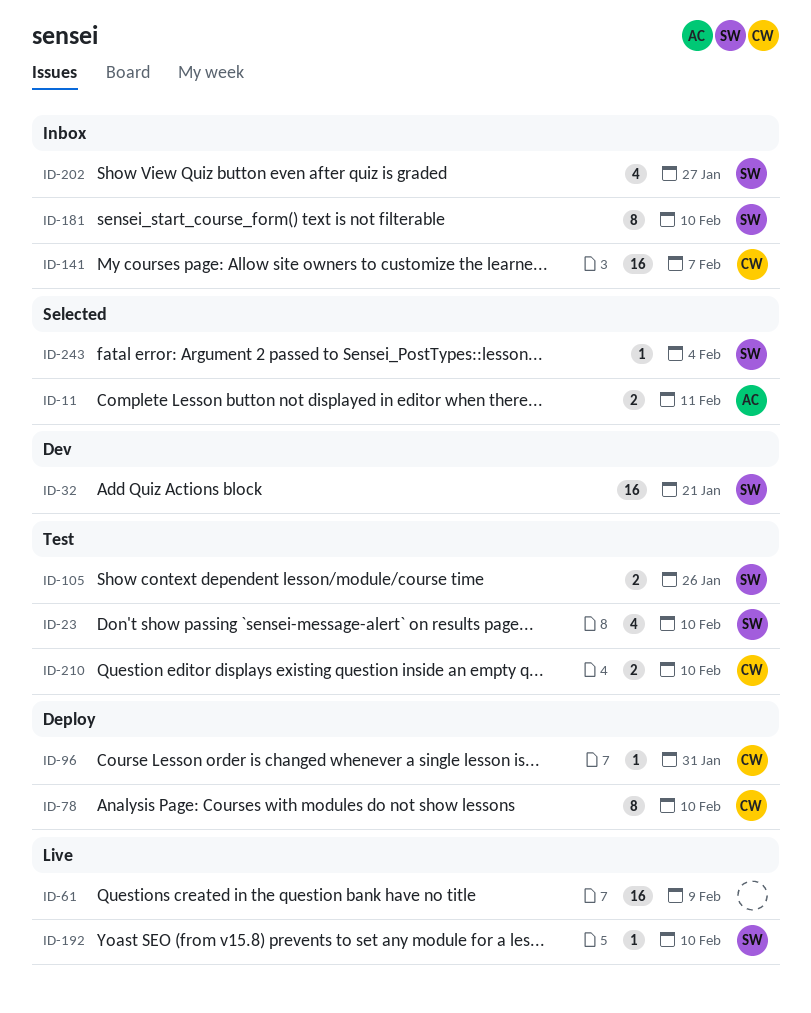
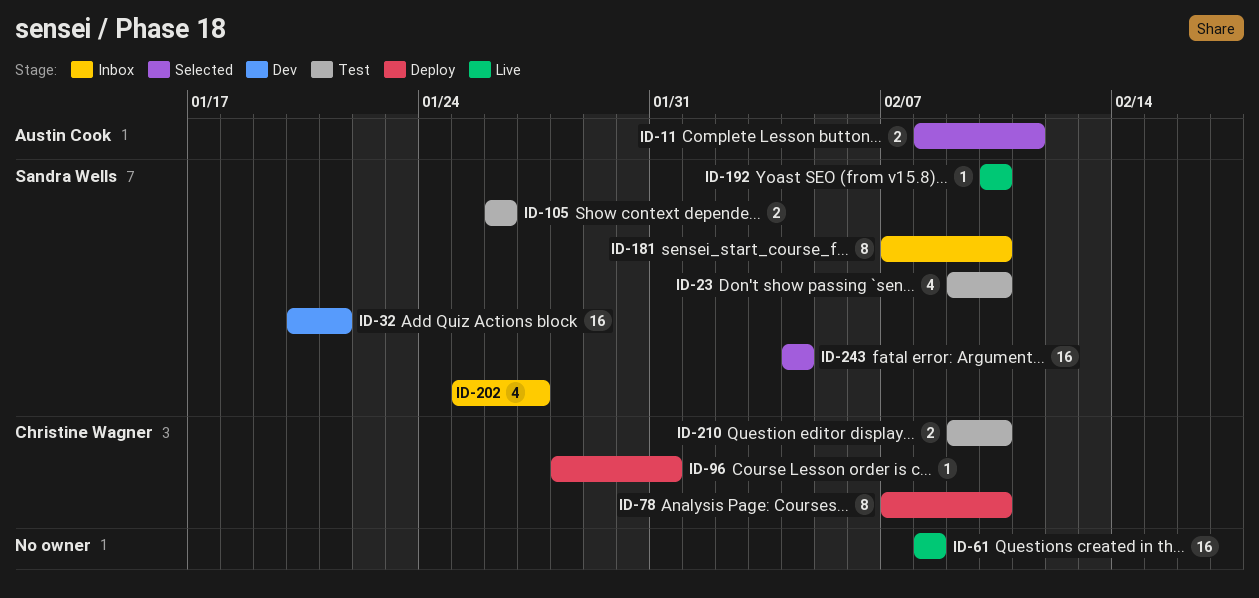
ID-61, due: Feb 9 -> Feb 8
ID-141: present -> none
ID-243, estimate: 1 -> 16

